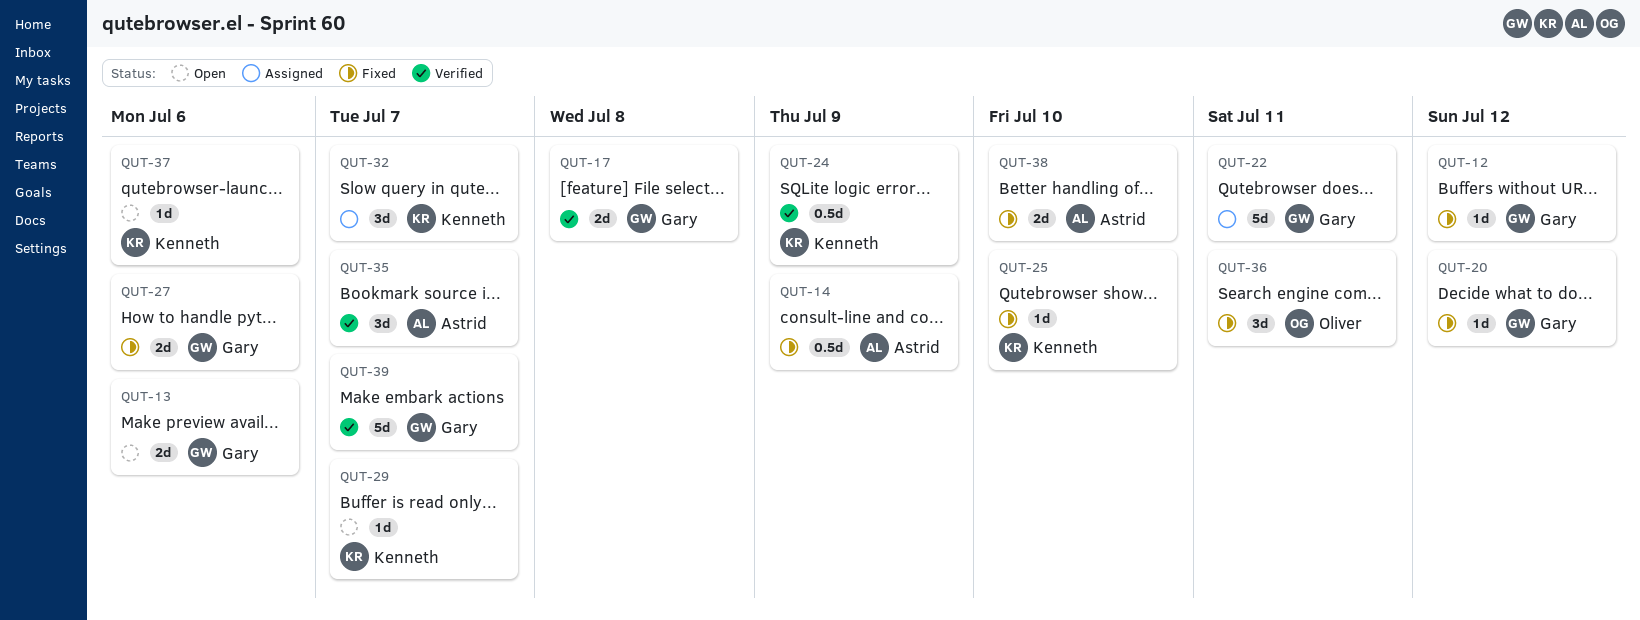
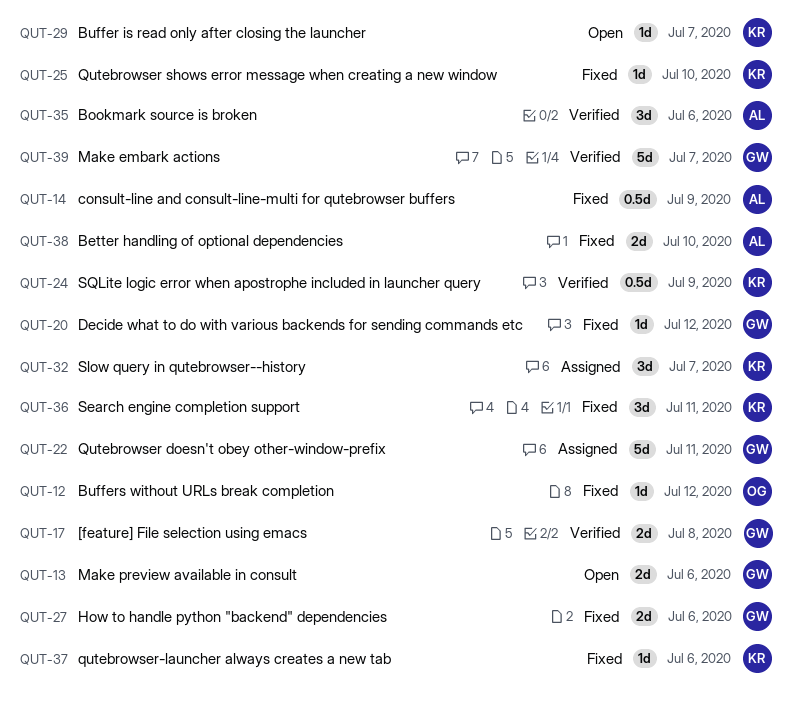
QUT-12, owner: Gary -> Oliver
QUT-35, due: Jul 7 -> Jul 6
QUT-36, owner: Oliver -> Kenneth
QUT-37, status: Open -> Fixed

